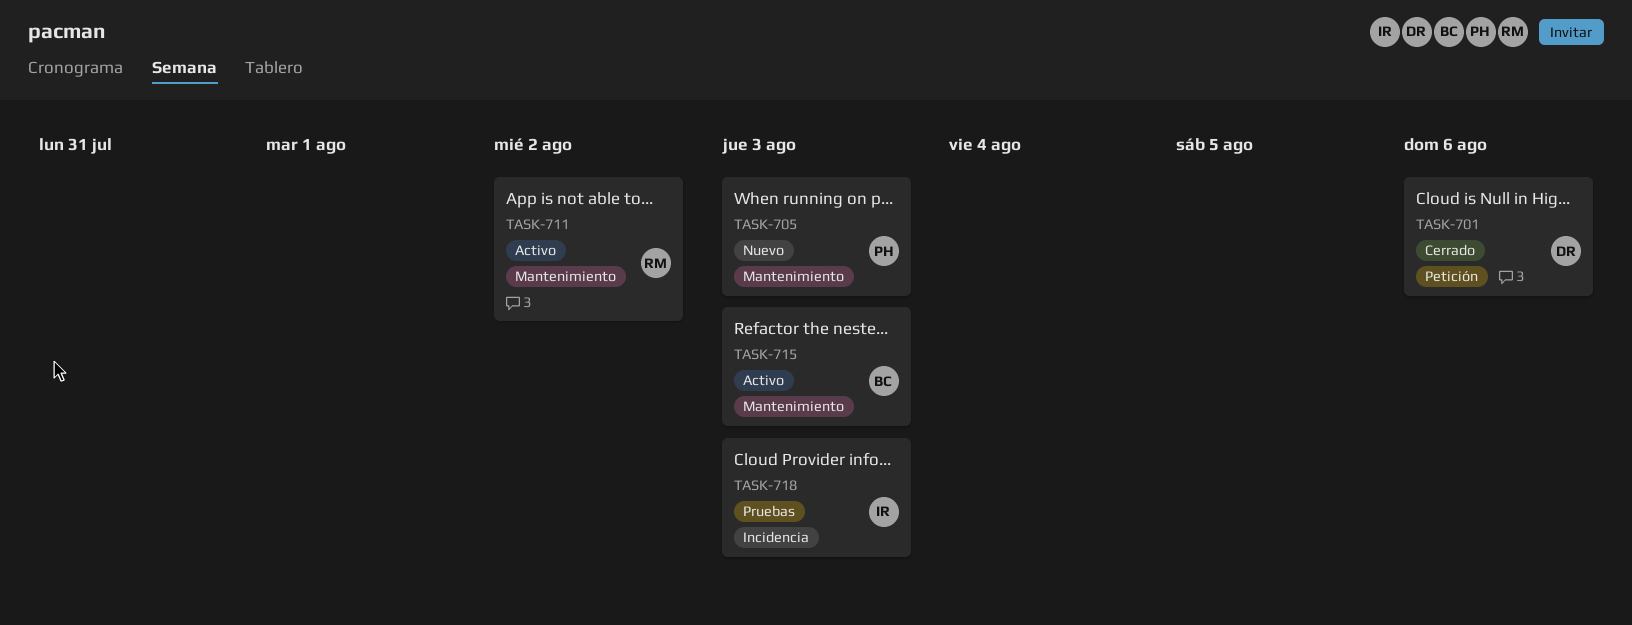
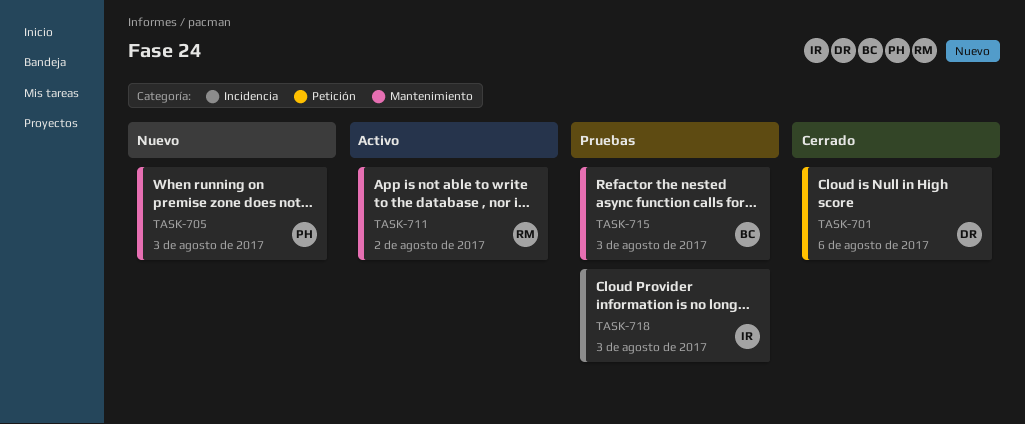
TASK-715, status: Activo -> Pruebas

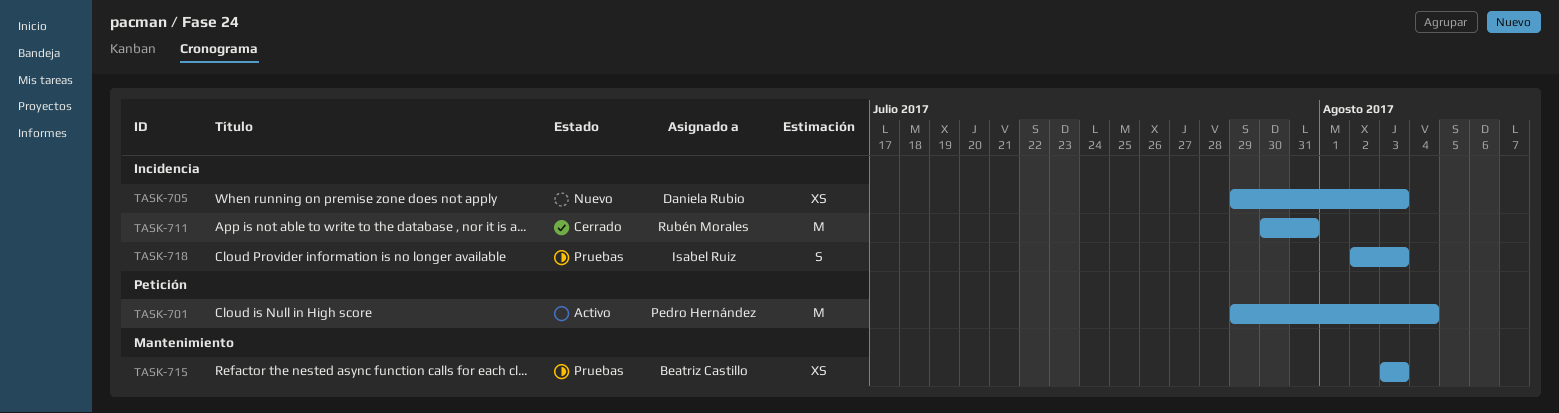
TASK-701, status: Cerrado -> Activo
TASK-701, owner: Daniela Rubio -> Pedro Hernández
TASK-701, due: Aug 6 -> Aug 4
TASK-705, owner: Pedro Hernández -> Daniela Rubio
TASK-705, label: Mantenimiento -> Incidencia
TASK-711, status: Activo -> Cerrado
TASK-711, label: Mantenimiento -> Incidencia
TASK-711, due: Aug 2 -> Jul 31

